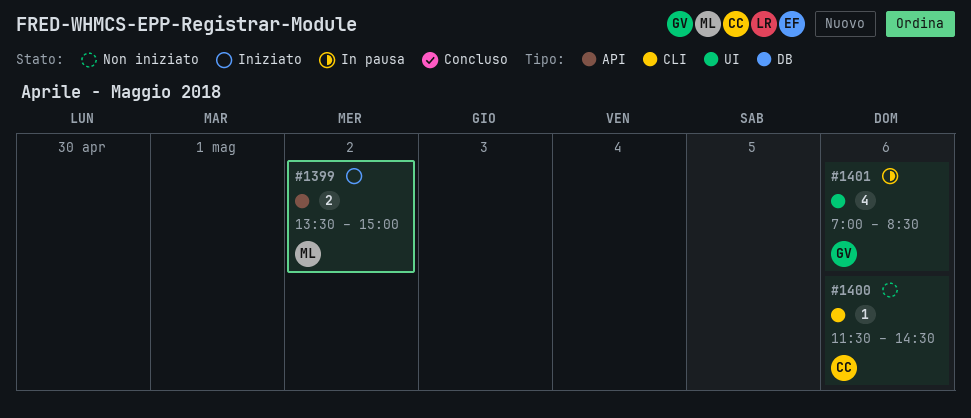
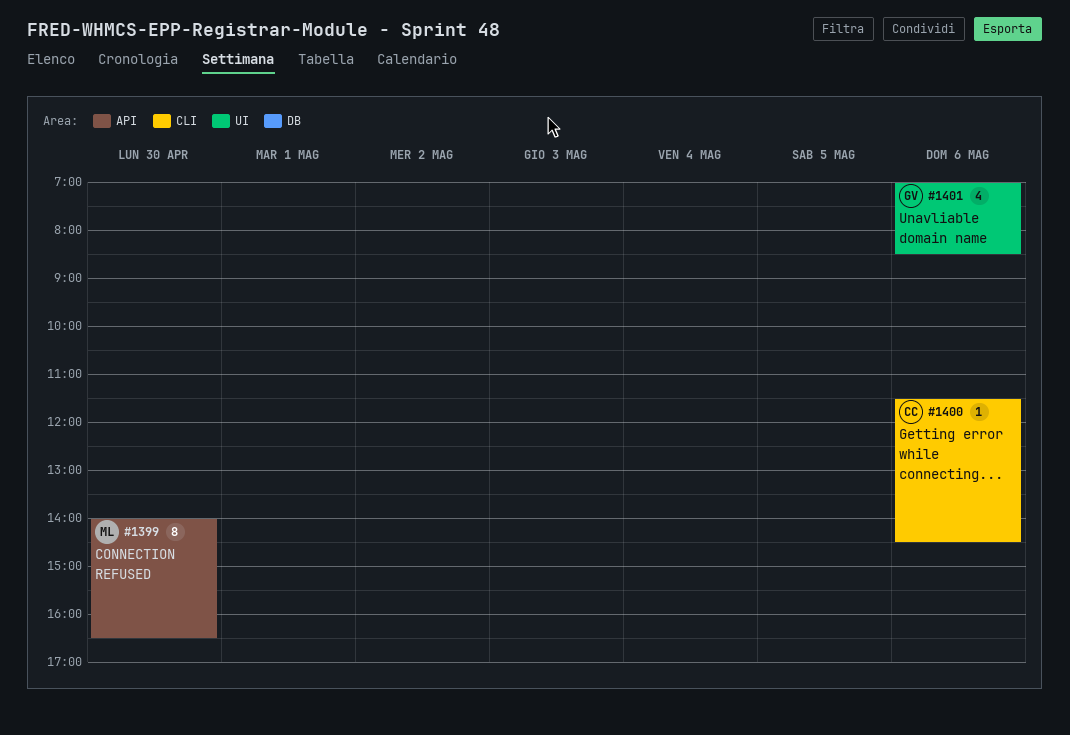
#1399, estimate: 2 -> 8
#1399, day: May 2 -> Apr 30
#1399, begins: 13:30 -> 14:00
#1399, ends: 15:00 -> 16:30

